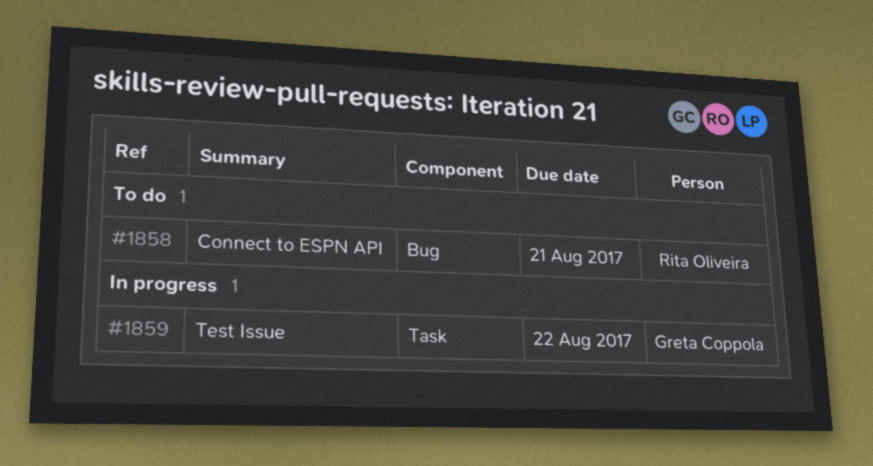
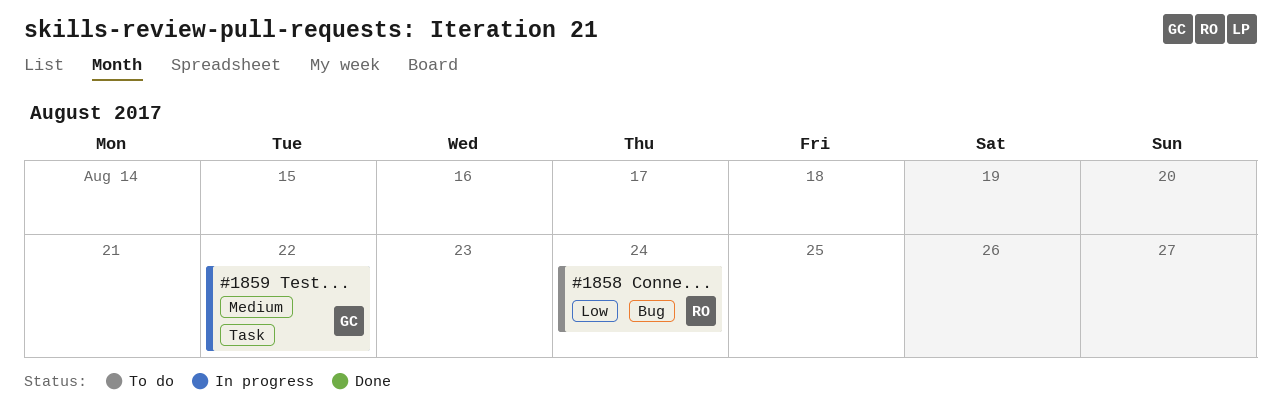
#1858, due: Aug 21 -> Aug 24

